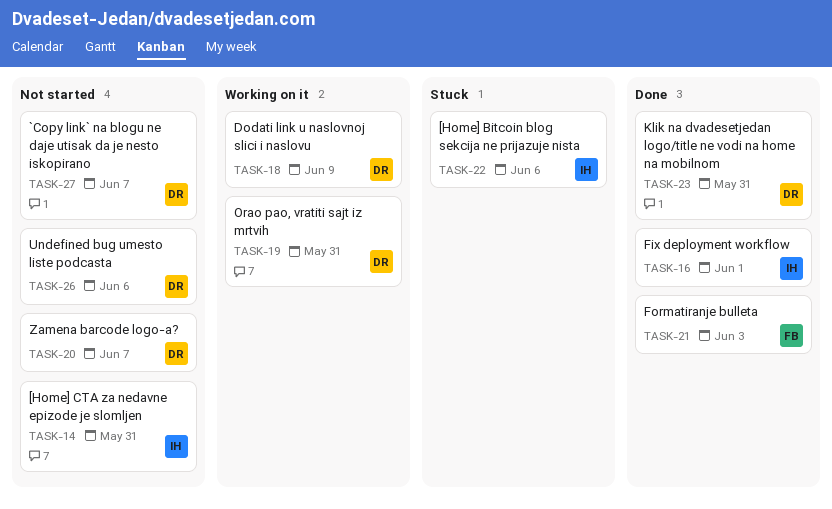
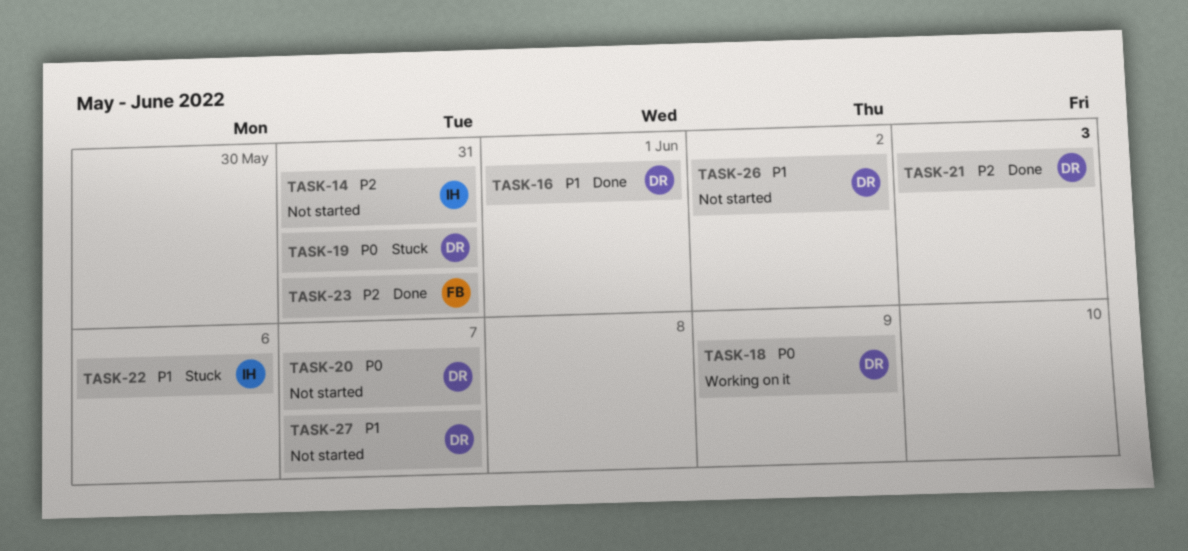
TASK-16, owner: IH -> DR
TASK-19, status: Working on it -> Stuck
TASK-21, owner: FB -> DR
TASK-23, owner: DR -> FB
TASK-26, due: Jun 6 -> Jun 2

